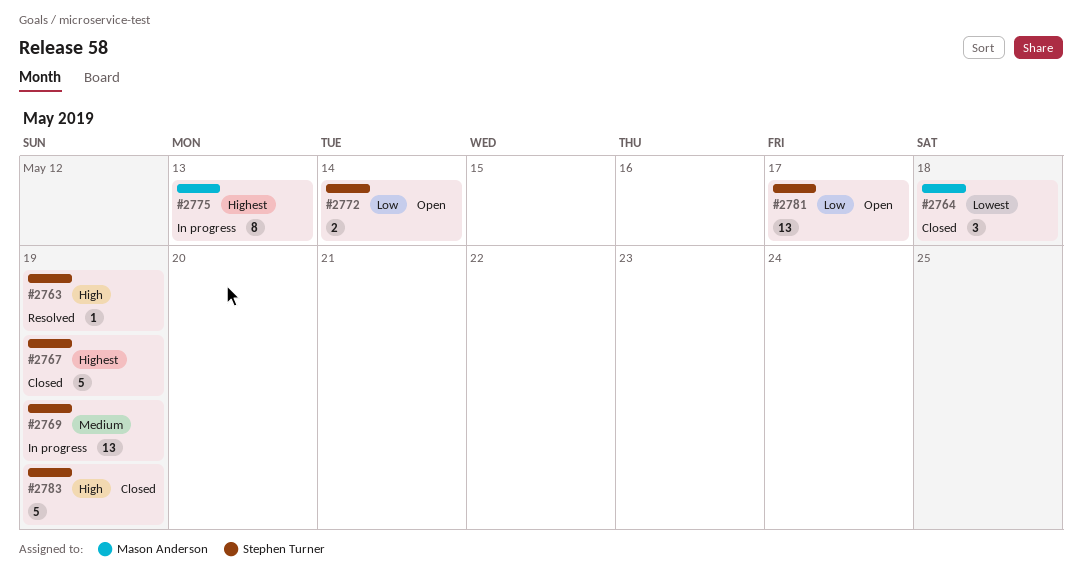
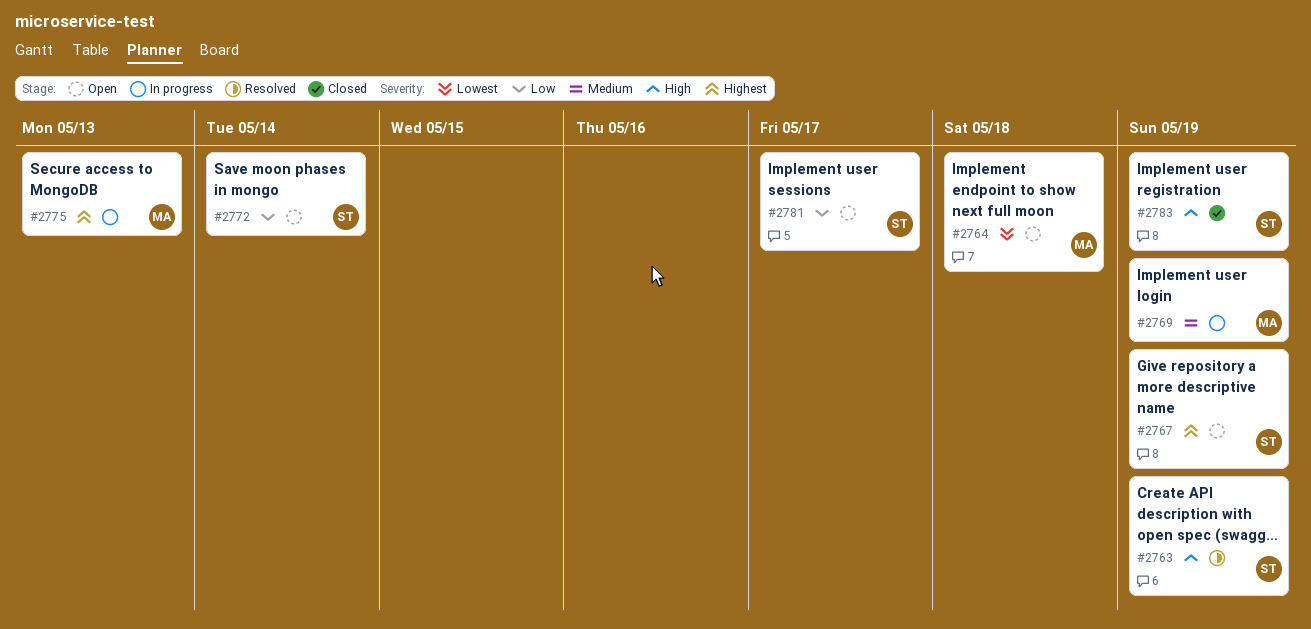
#2764, status: Closed -> Open
#2767, status: Closed -> Open
#2769, owner: Stephen Turner -> Mason Anderson

